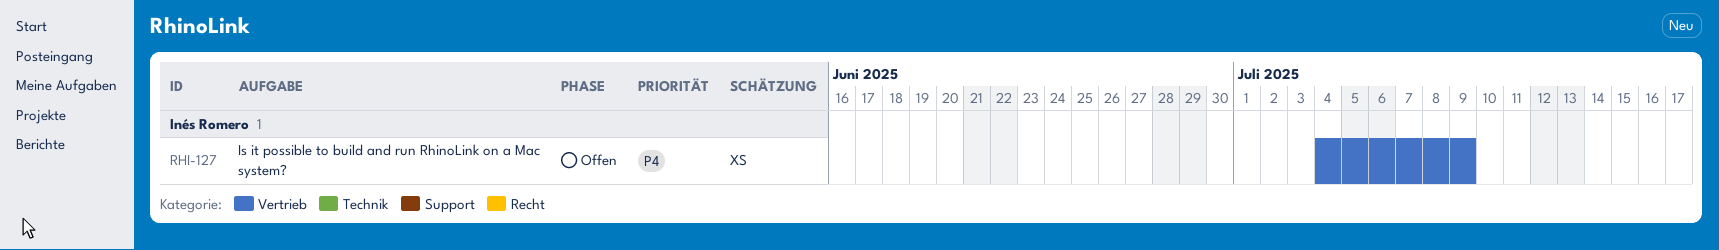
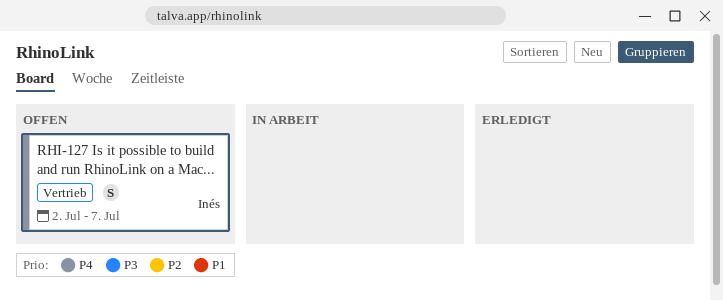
RHI-127, estimate: XS -> S
RHI-127, start: Jul 4 -> Jul 2
RHI-127, due: Jul 9 -> Jul 7

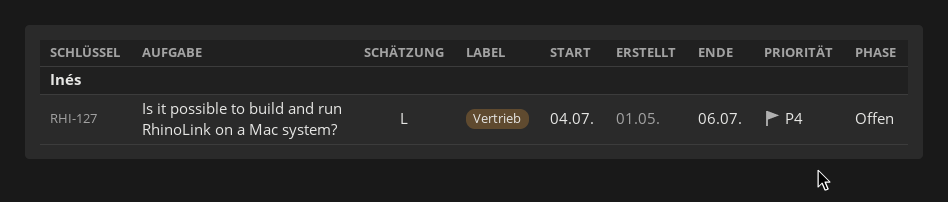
RHI-127, estimate: S -> L
RHI-127, start: Jul 2 -> Jul 4
RHI-127, due: Jul 7 -> Jul 6

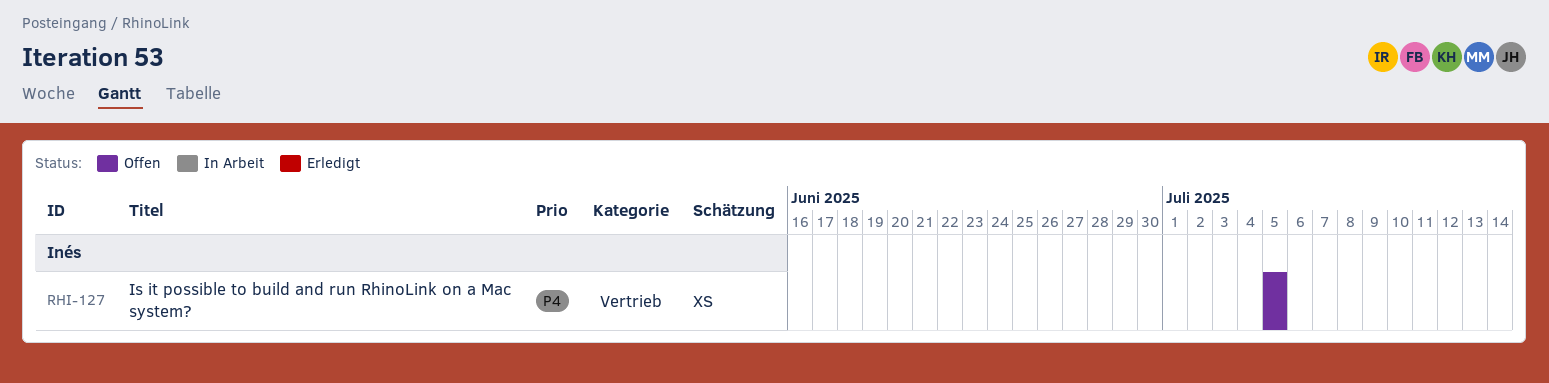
RHI-127, estimate: L -> XS
RHI-127, start: Jul 4 -> Jul 5
RHI-127, due: Jul 6 -> Jul 5

